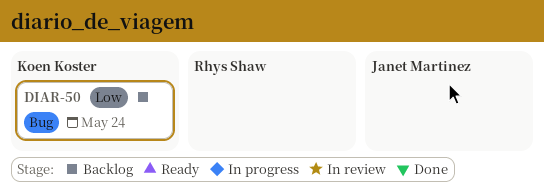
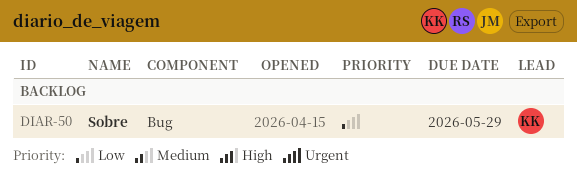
DIAR-50, due: May 24 -> May 29

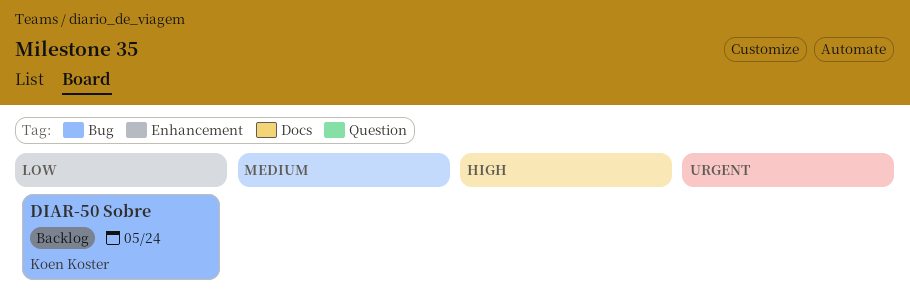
DIAR-50, due: May 29 -> May 24

